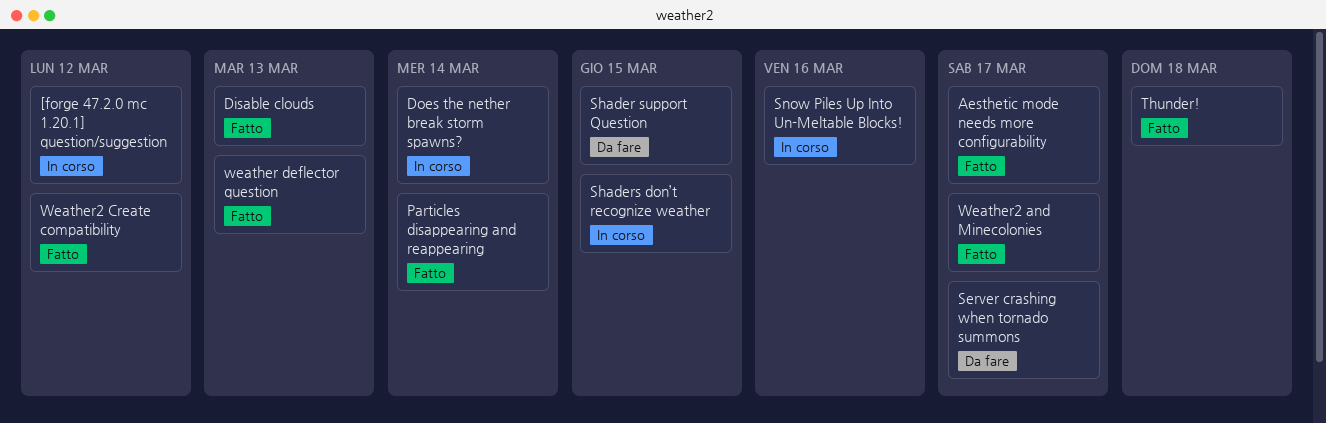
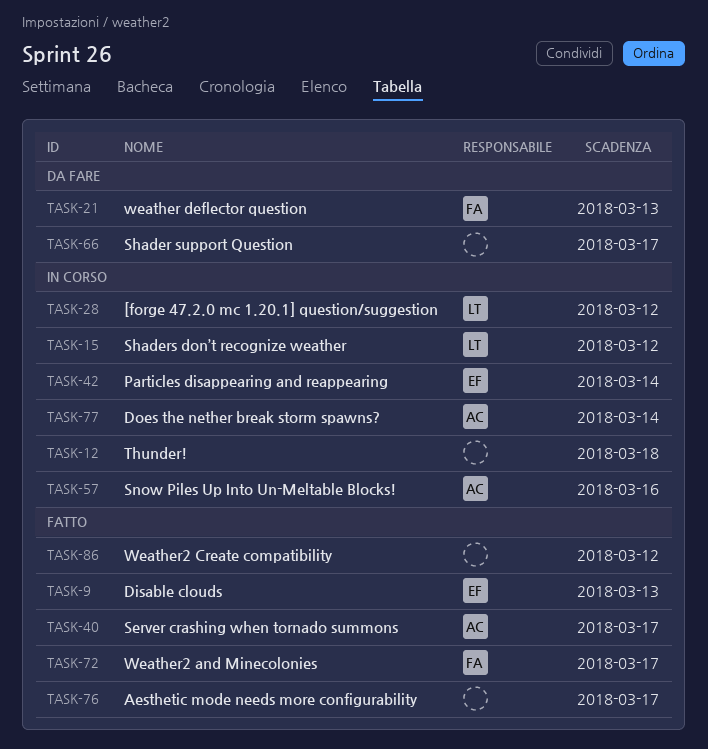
Particles disappearing and reappearing, status: Fatto -> In corso
Server crashing when tornado summons, status: Da fare -> Fatto
Shader support Question, due: Mar 15 -> Mar 17
Shaders don’t recognize weather, due: Mar 15 -> Mar 12
Thunder!, status: Fatto -> In corso
weather deflector question, status: Fatto -> Da fare

